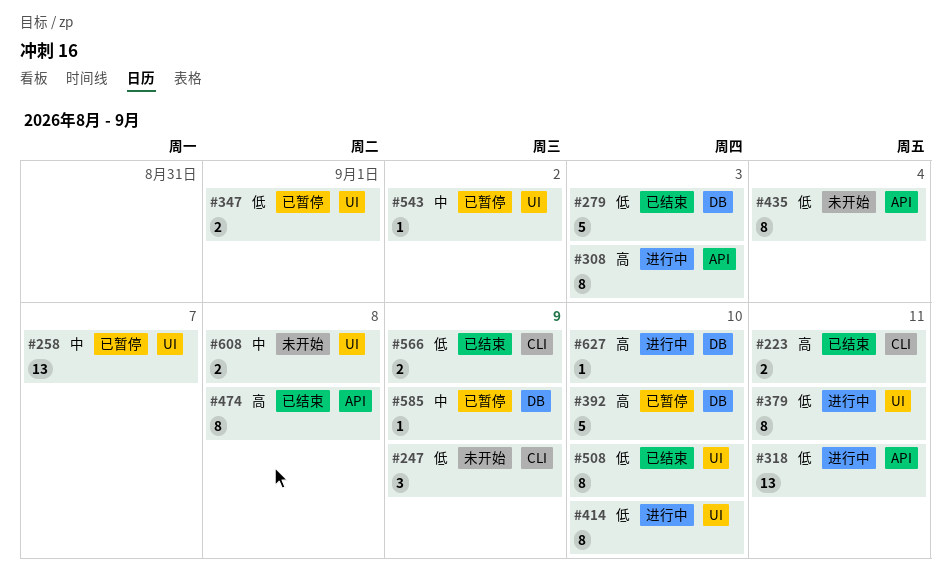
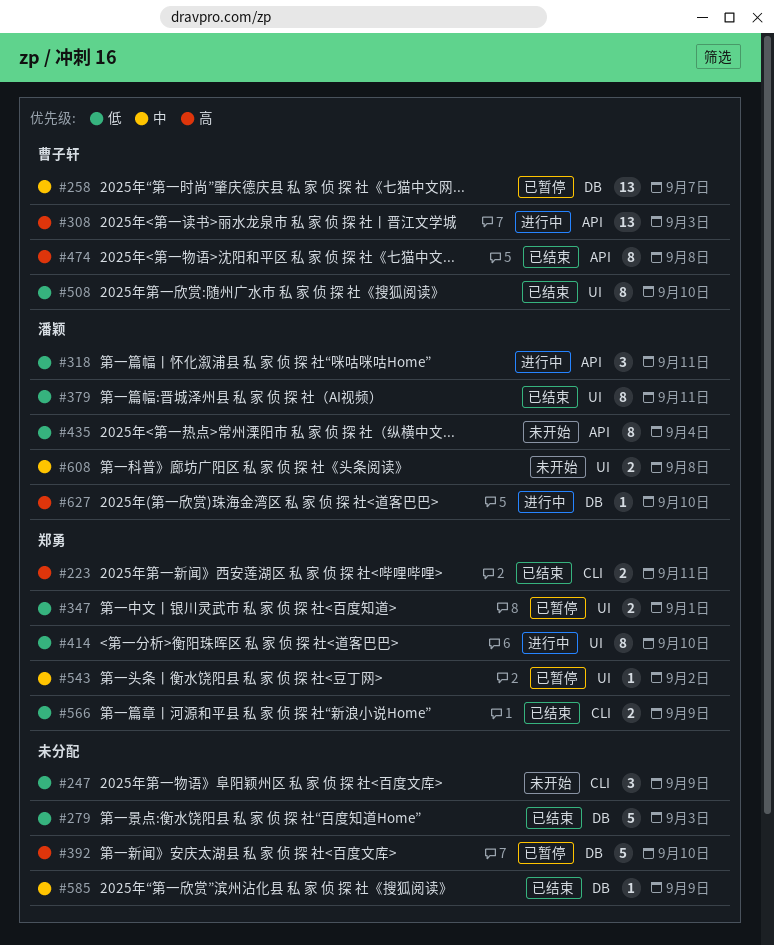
#258, label: UI -> DB
#308, estimate: 8 -> 13
#318, estimate: 13 -> 3
#379, status: 进行中 -> 已结束
#585, status: 已暂停 -> 已结束

